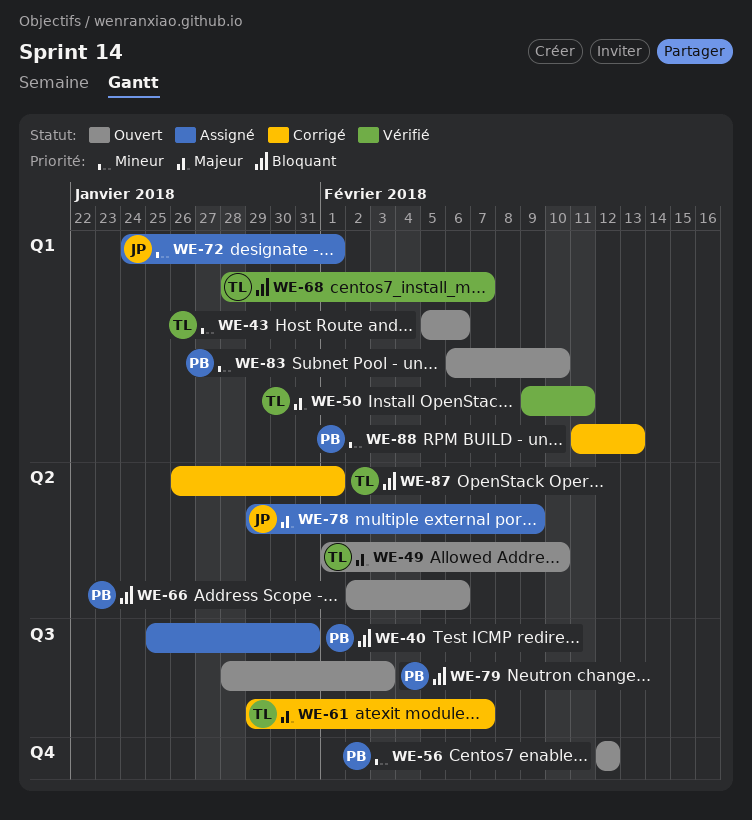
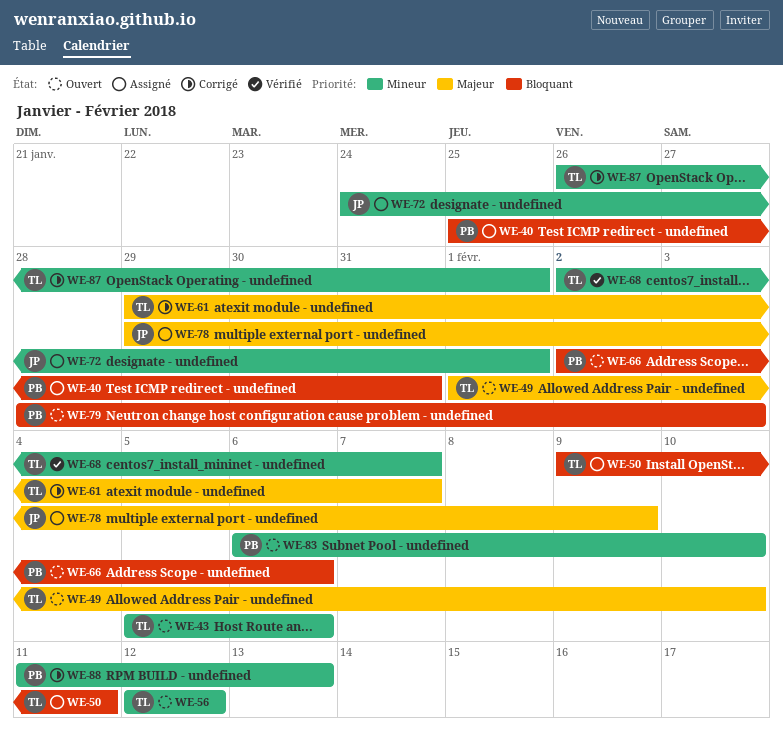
WE-50, status: Vérifié -> Assigné
WE-50, priority: Majeur -> Bloquant
WE-56, owner: PB -> TL
WE-68, priority: Bloquant -> Mineur
WE-68, start: Jan 28 -> Feb 2
WE-87, priority: Bloquant -> Mineur

